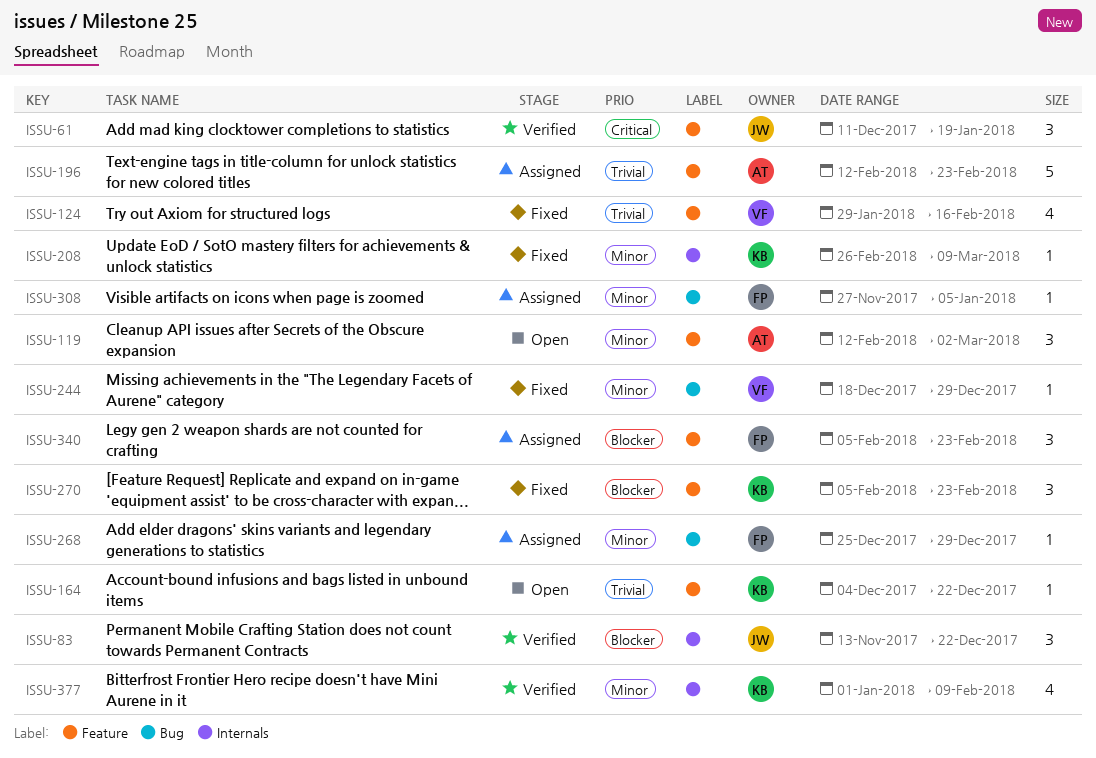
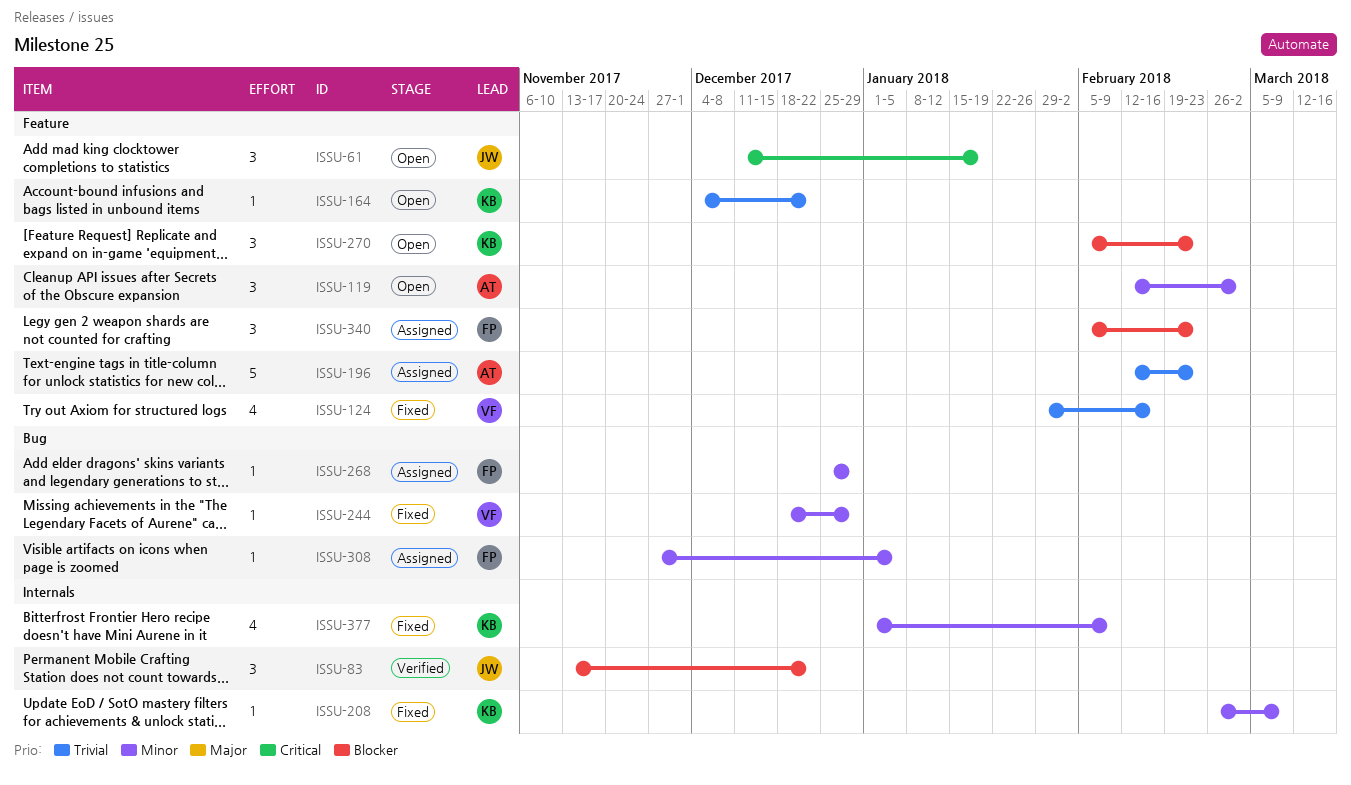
ISSU-61, status: Verified -> Open
ISSU-270, status: Fixed -> Open
ISSU-377, status: Verified -> Fixed

